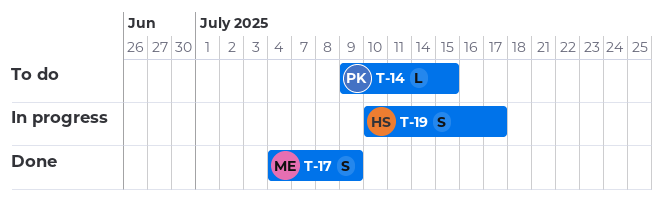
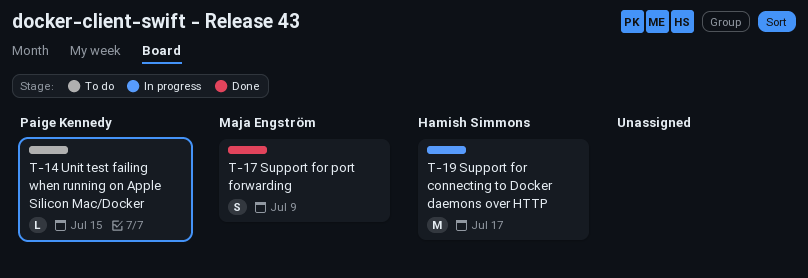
T-19, estimate: S -> M

